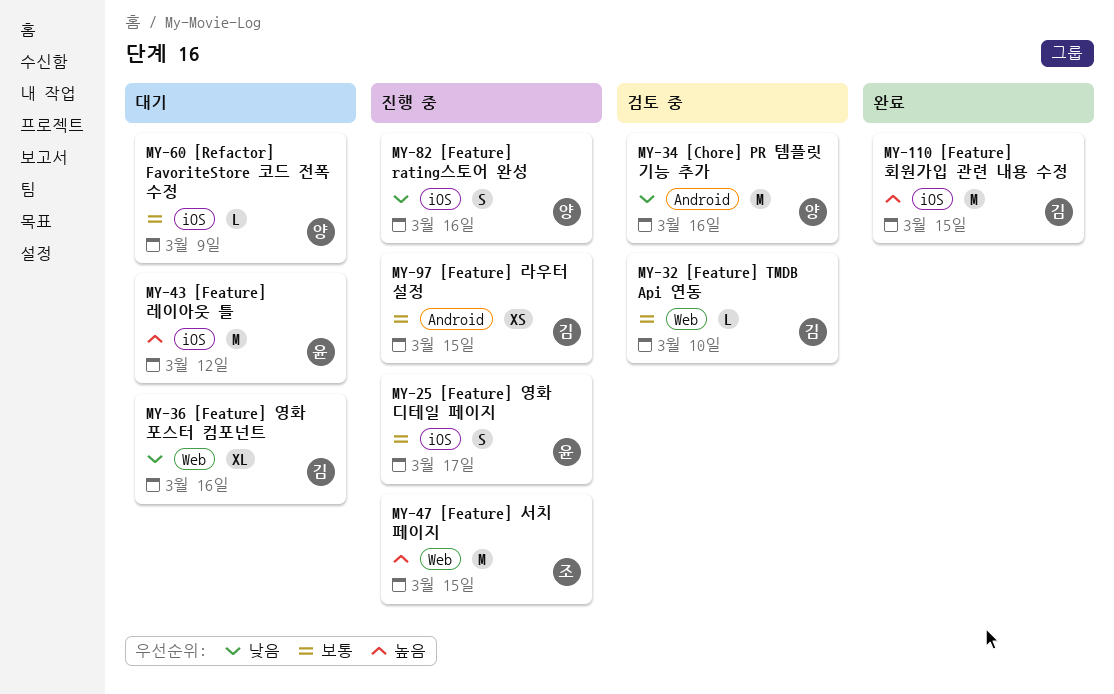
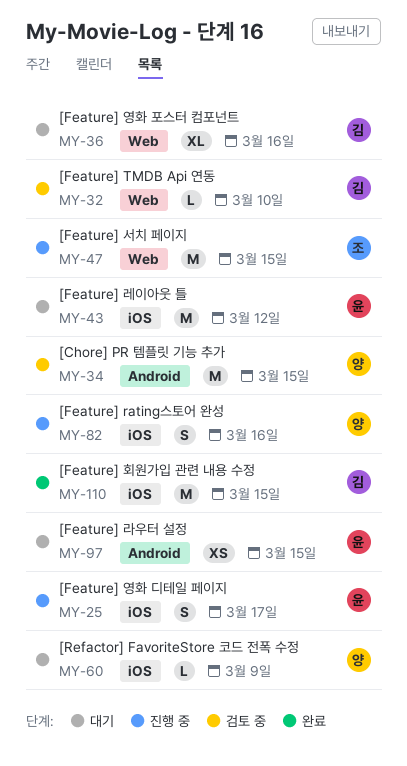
MY-34, due: Mar 16 -> Mar 15
MY-97, status: 진행 중 -> 대기
MY-97, owner: 김 -> 윤

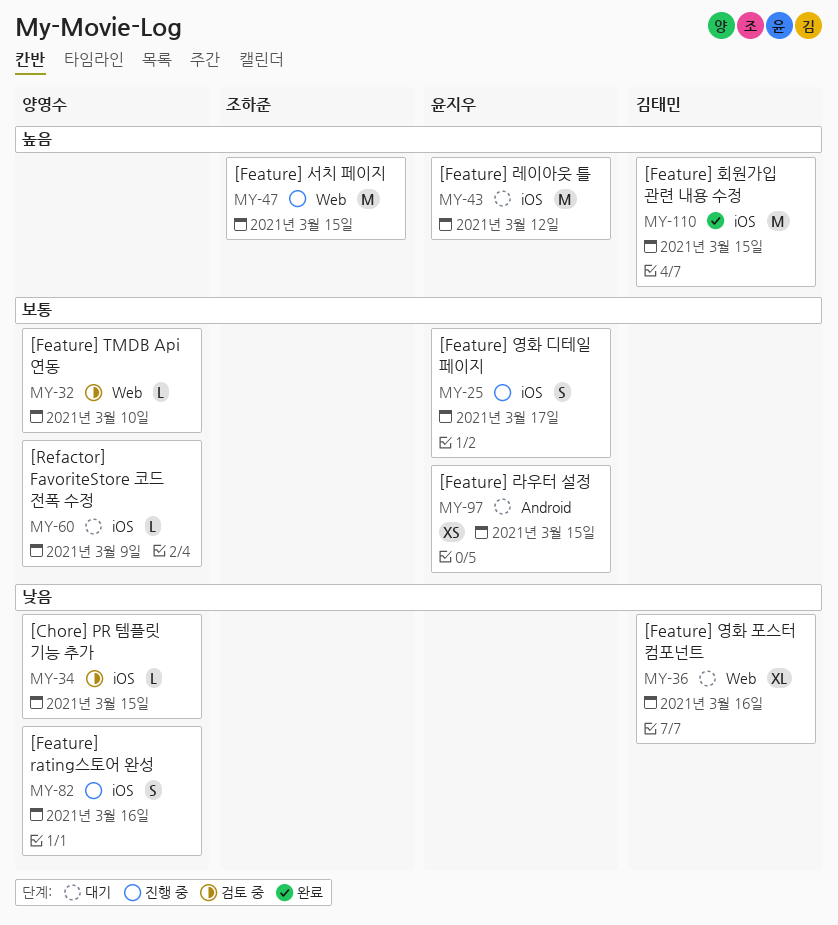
MY-32, owner: 김태민 -> 양영수
MY-34, label: Android -> iOS
MY-34, estimate: M -> L

